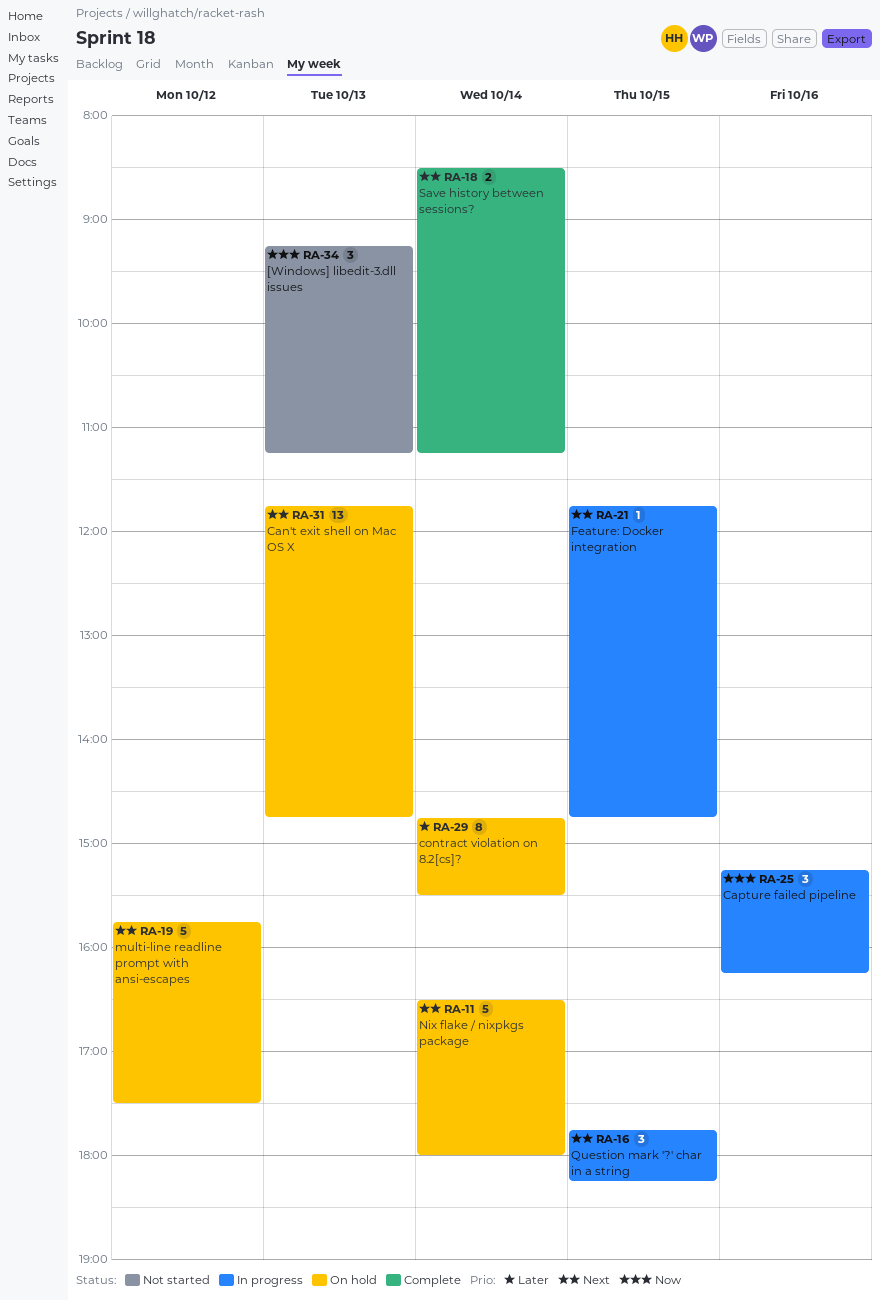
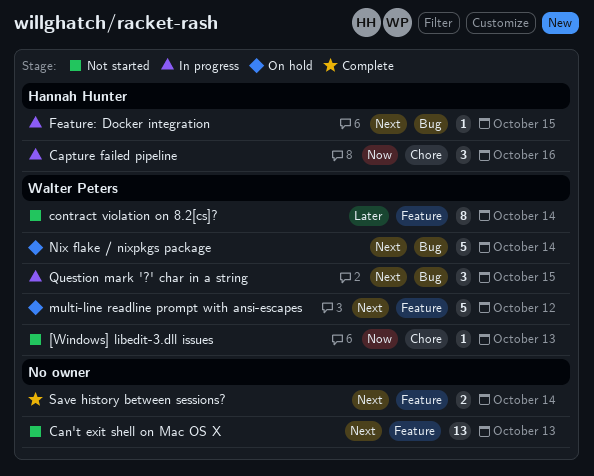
[Windows] libedit-3.dll issues, estimate: 3 -> 1
Can't exit shell on Mac OS X, status: On hold -> Not started
contract violation on 8.2[cs]?, status: On hold -> Not started

